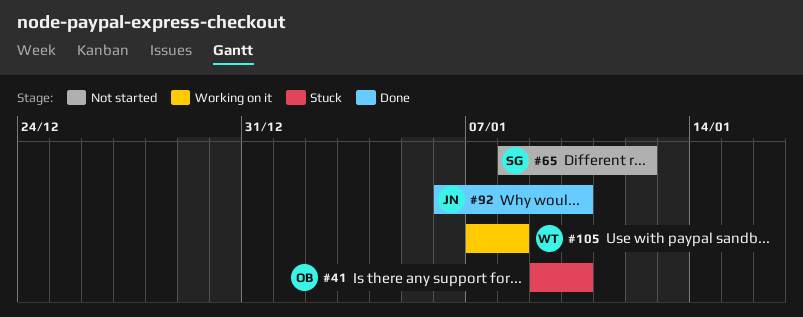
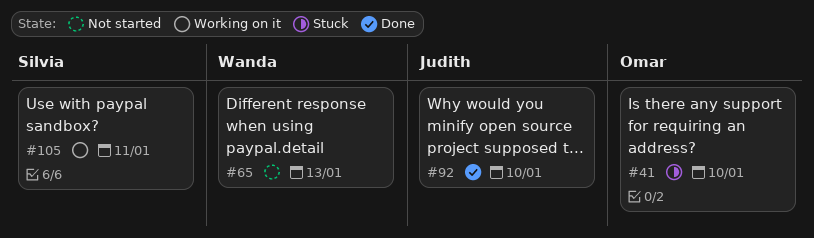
#65, owner: Silvia -> Wanda
#65, due: Jan 12 -> Jan 13
#105, owner: Wanda -> Silvia
#105, due: Jan 8 -> Jan 11

